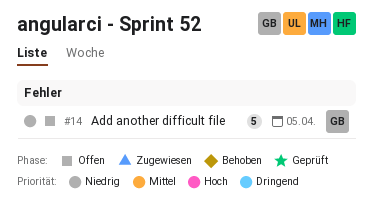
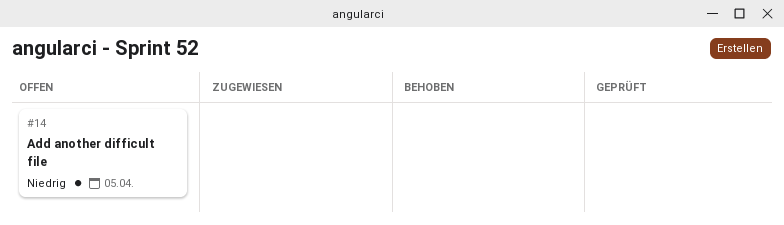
#14, estimate: 5 -> 1

